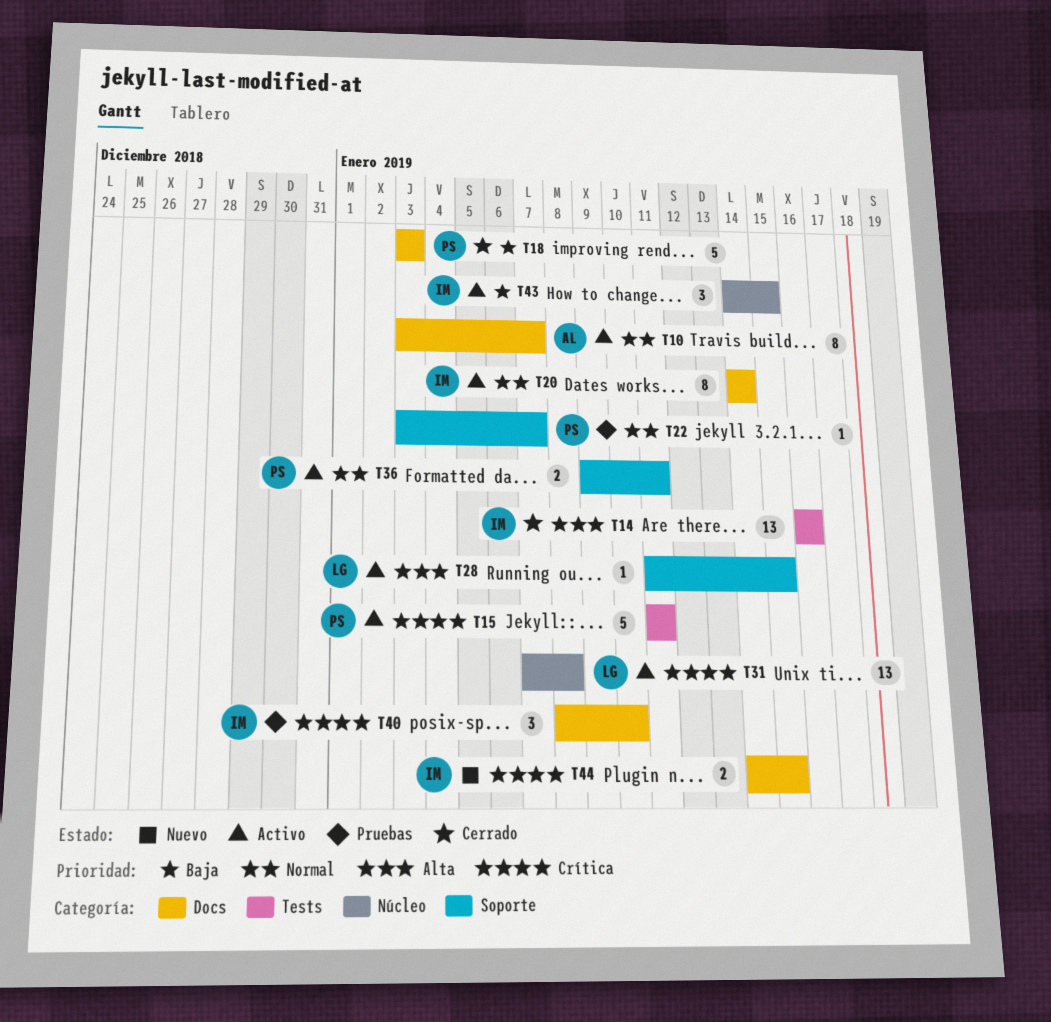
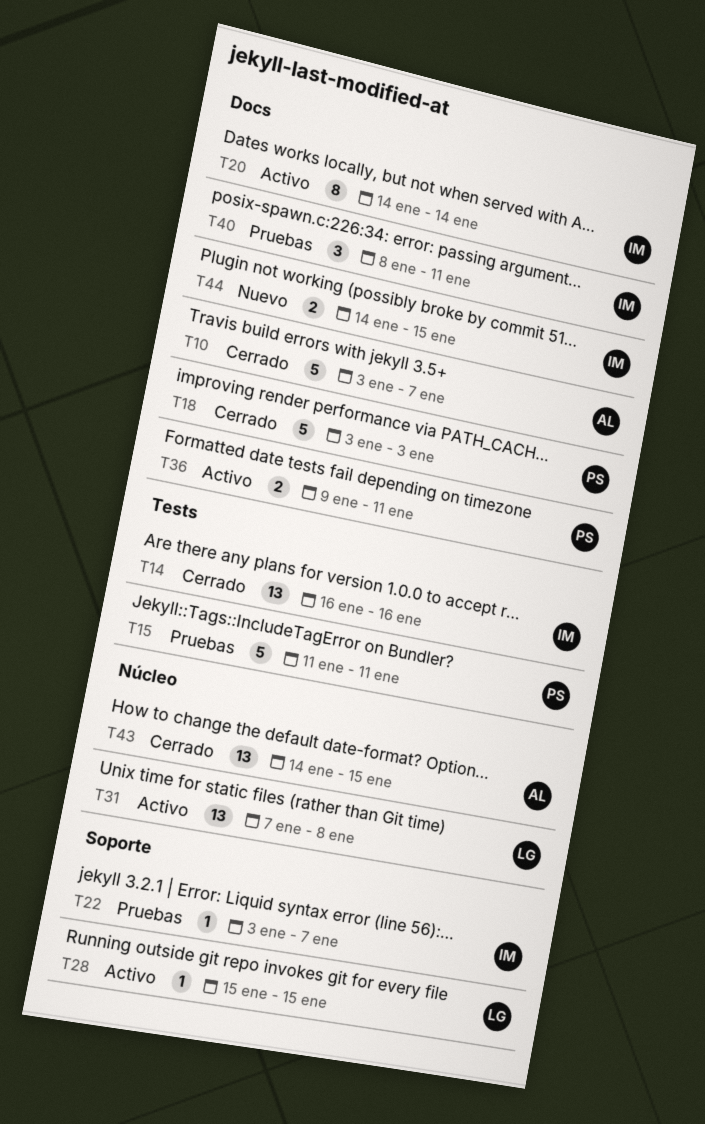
T10, status: Activo -> Cerrado
T10, estimate: 8 -> 5
T15, status: Activo -> Pruebas
T22, owner: PS -> IM
T28, start: Jan 11 -> Jan 15
T36, label: Soporte -> Docs
T40, due: Jan 10 -> Jan 11
T43, status: Activo -> Cerrado
T43, owner: IM -> AL
T43, estimate: 3 -> 13

